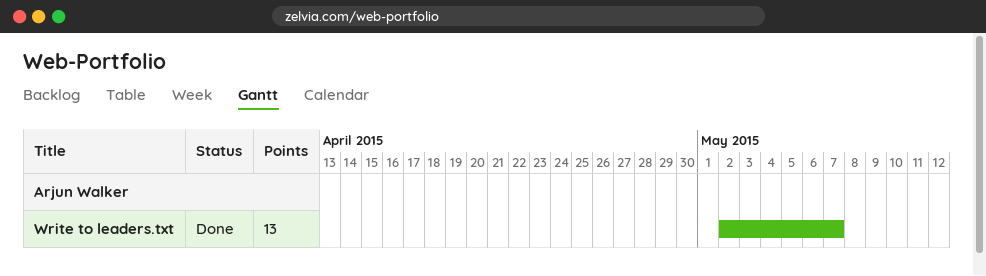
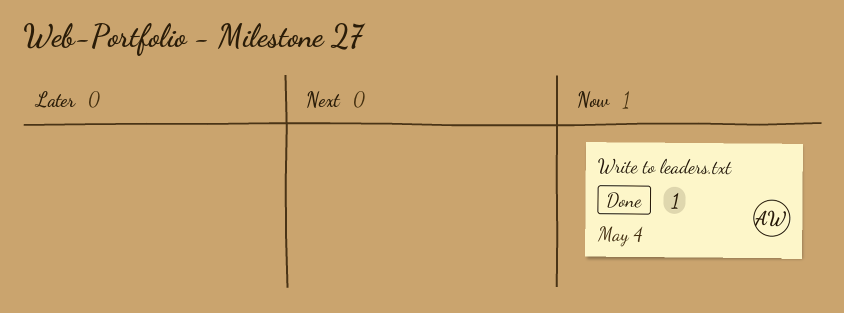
Write to leaders.txt, estimate: 13 -> 1
Write to leaders.txt, due: May 7 -> May 4

